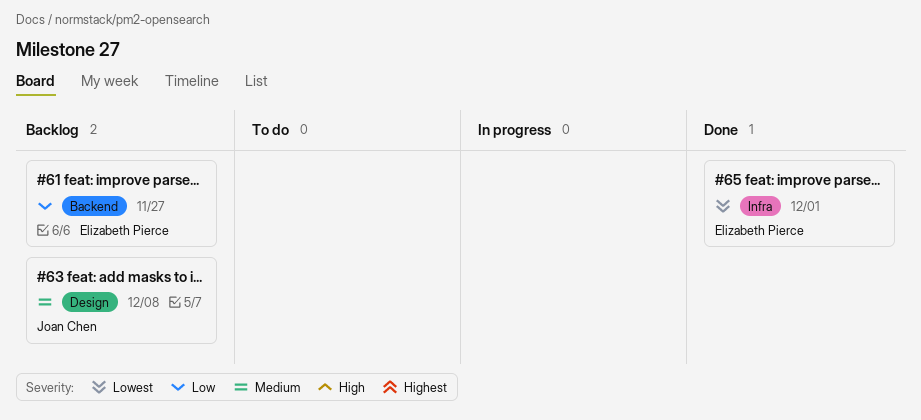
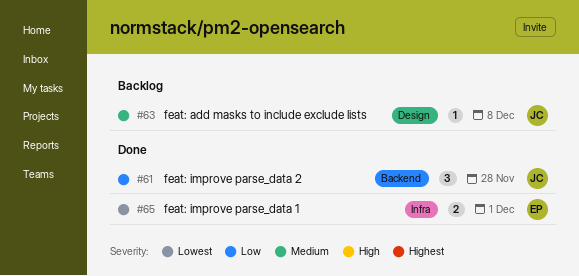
#61, status: Backlog -> Done
#61, owner: Elizabeth Pierce -> Joan Chen
#61, due: Nov 27 -> Nov 28

